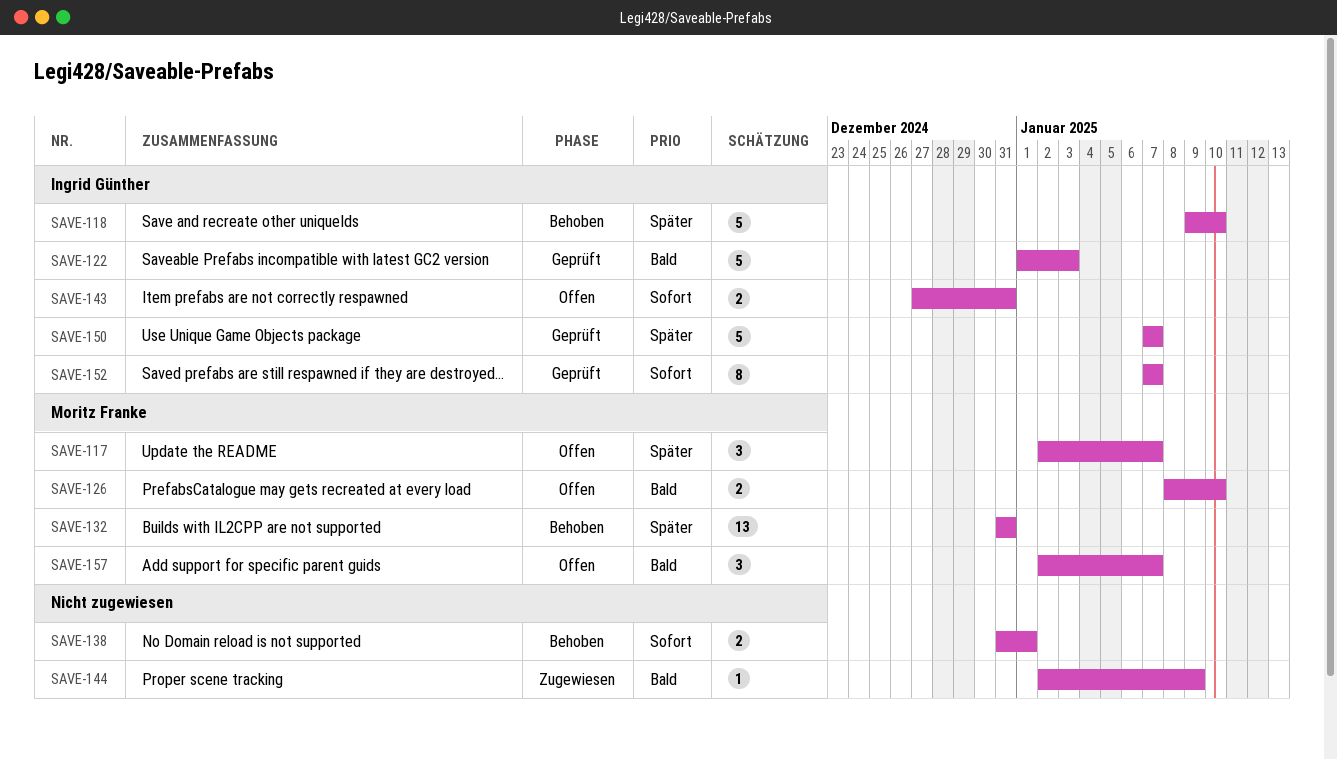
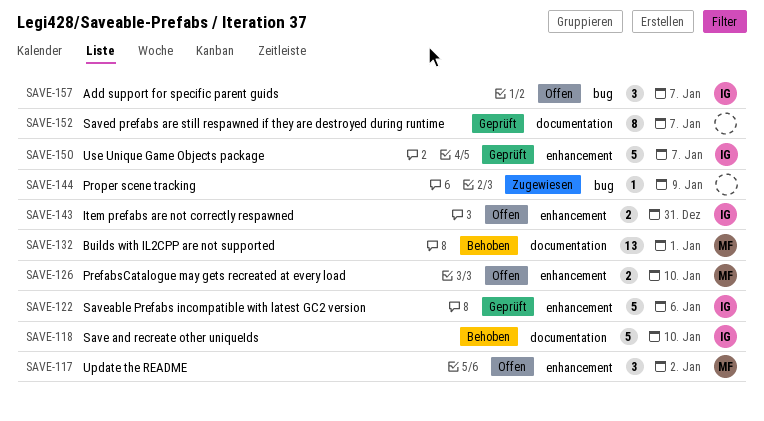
SAVE-117, due: Jan 7 -> Jan 2
SAVE-122, due: Jan 3 -> Jan 6
SAVE-132, due: Dec 31 -> Jan 1
SAVE-138: present -> none
SAVE-152, owner: Ingrid Günther -> none
SAVE-157, owner: Moritz Franke -> Ingrid Günther

